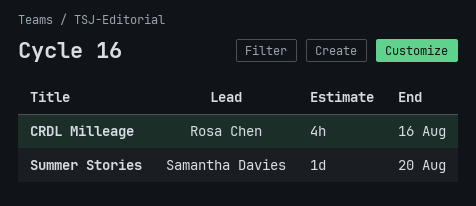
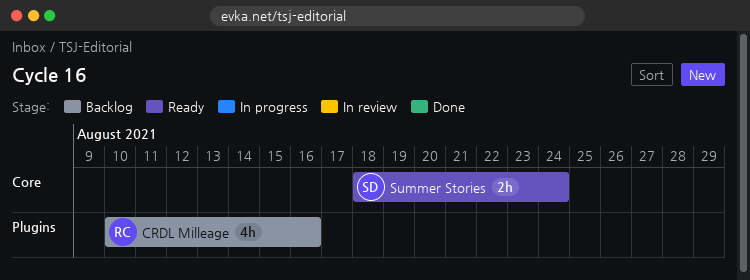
Summer Stories, estimate: 1d -> 2h
Summer Stories, due: Aug 20 -> Aug 24

